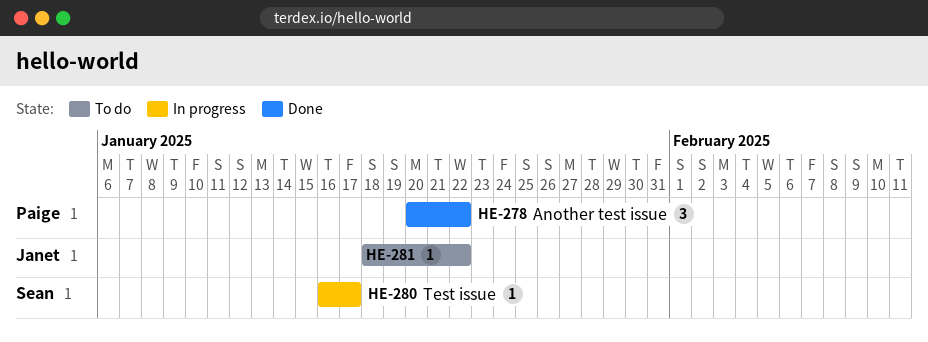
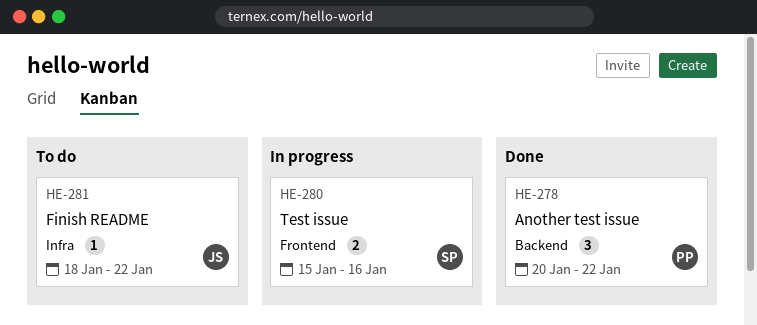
HE-280, estimate: 1 -> 2
HE-280, start: Jan 16 -> Jan 15
HE-280, due: Jan 17 -> Jan 16

